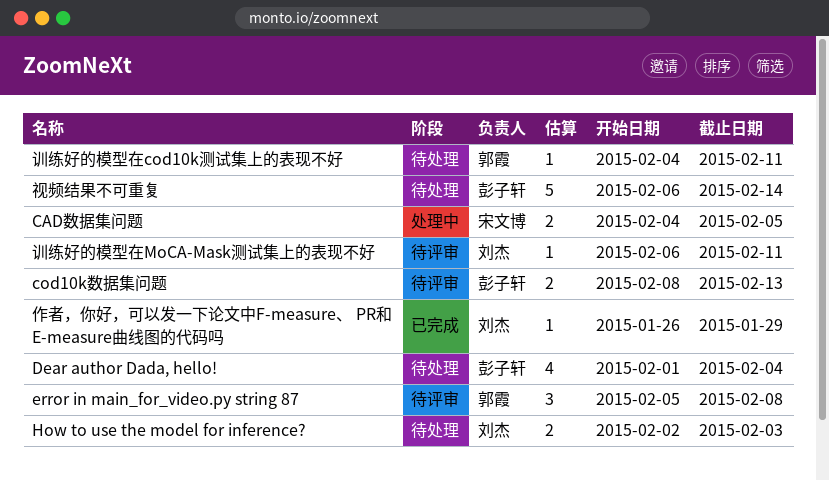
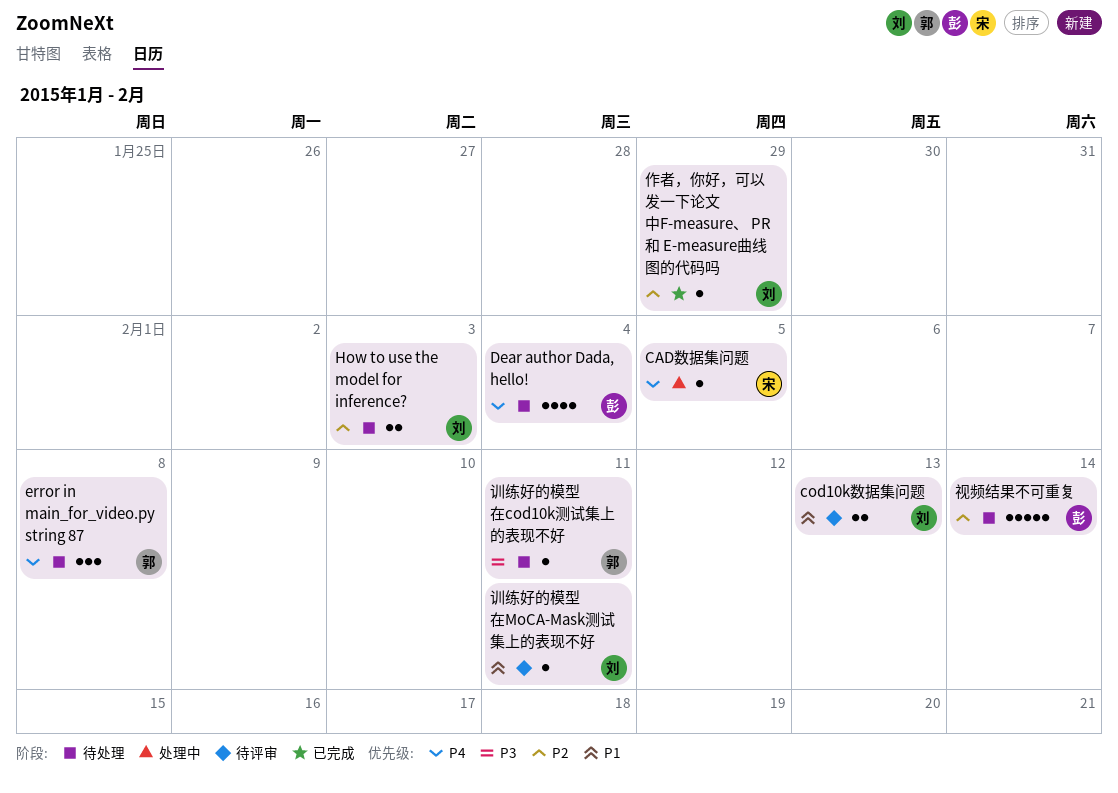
CAD数据集问题, estimate: 2 -> 1
cod10k数据集问题, owner: 彭子轩 -> 刘杰
error in main_for_video.py string 87, status: 待评审 -> 待处理

